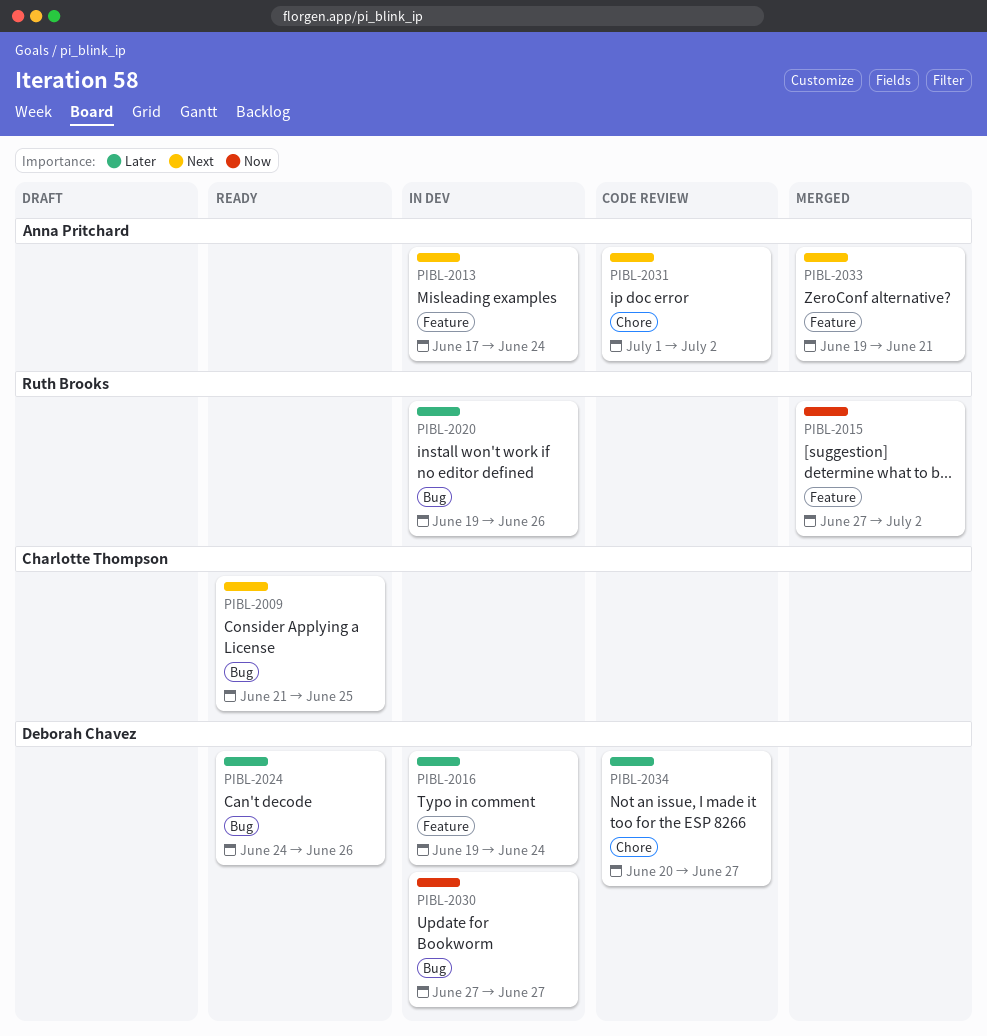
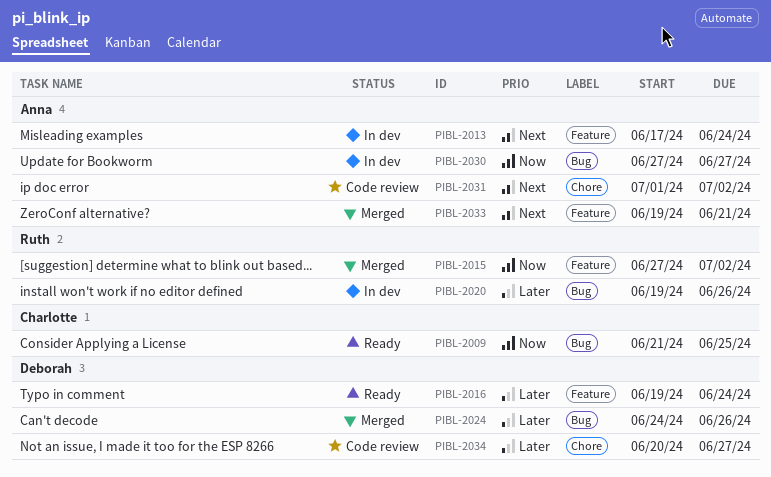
PIBL-2009, priority: Next -> Now
PIBL-2016, status: In dev -> Ready
PIBL-2024, status: Ready -> Merged
PIBL-2030, owner: Deborah Chavez -> Anna Pritchard

